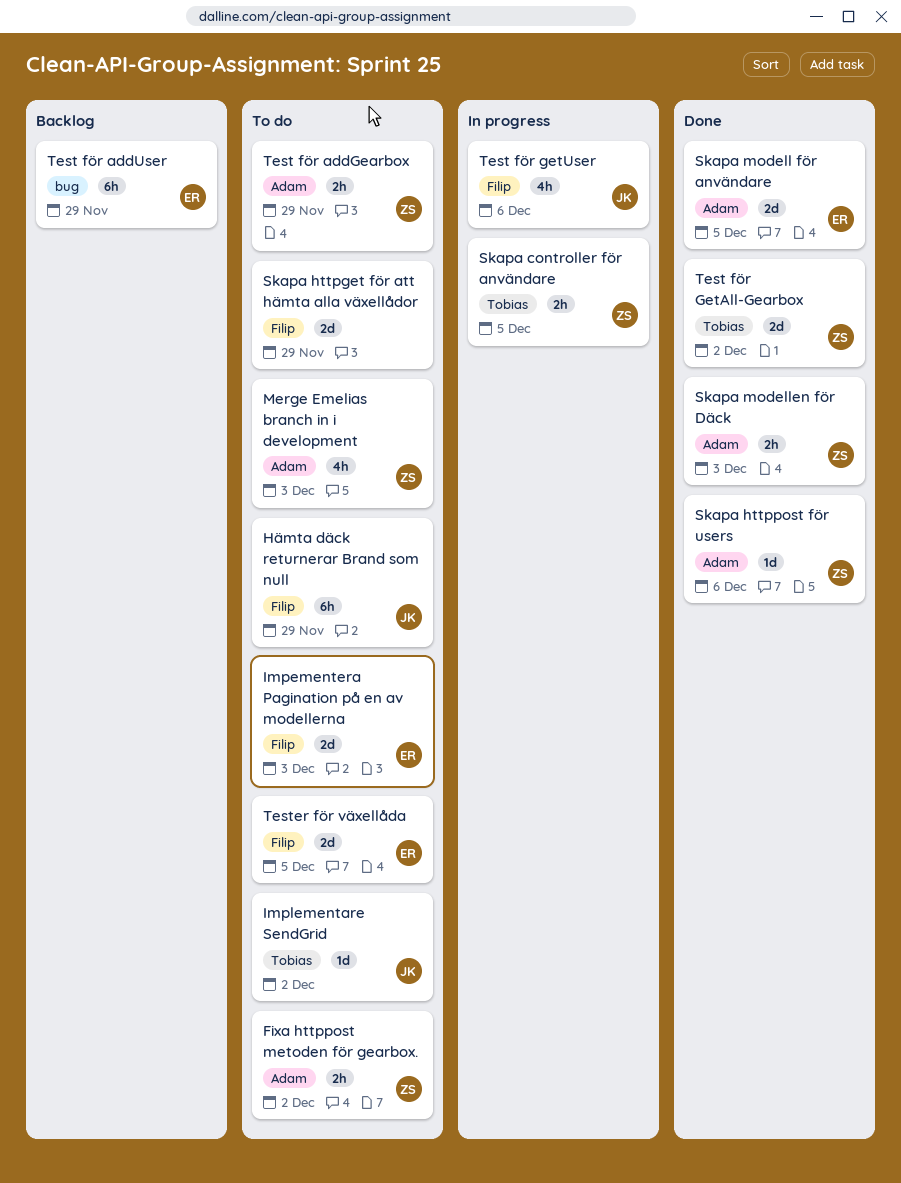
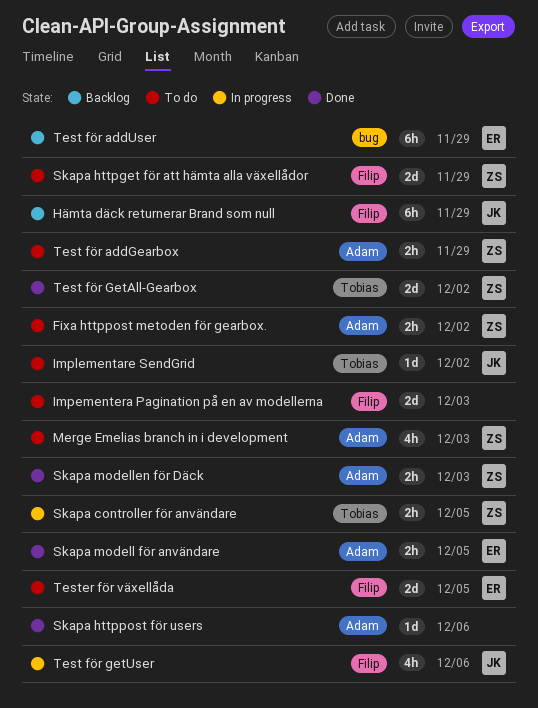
Hämta däck returnerar Brand som null, status: To do -> Backlog
Impementera Pagination på en av modellerna, owner: ER -> none
Skapa httpget för att hämta alla växellådor, owner: none -> ZS
Skapa httppost för users, owner: ZS -> none
Skapa modell för användare, estimate: 2d -> 2h

